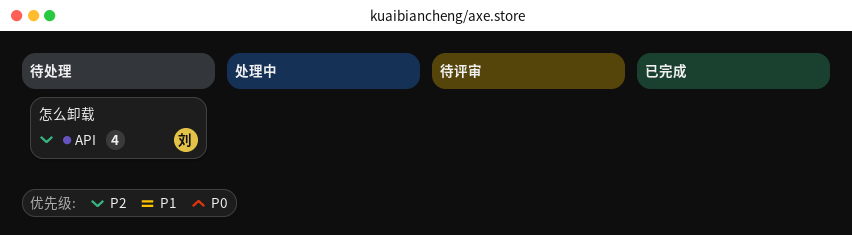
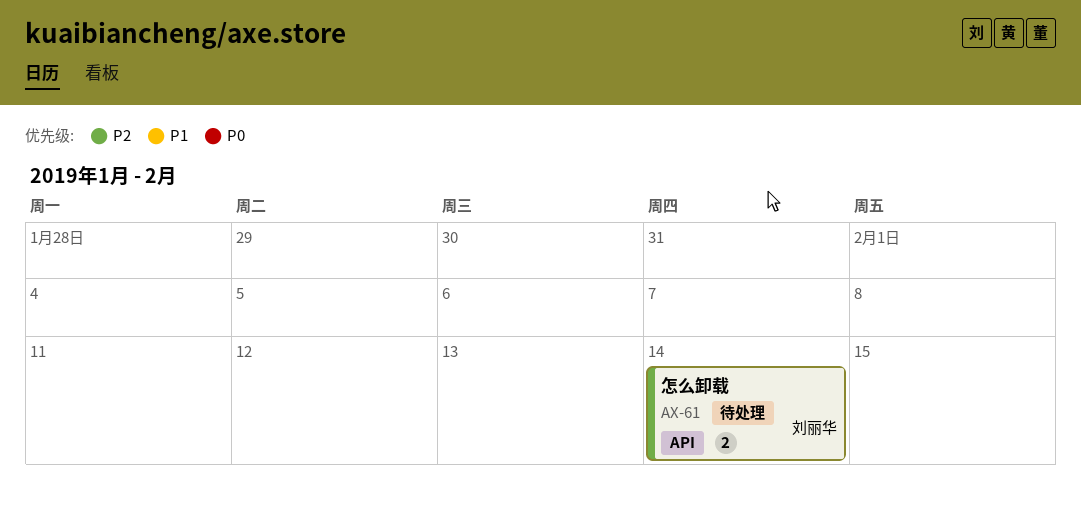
怎么卸载, estimate: 4 -> 2

